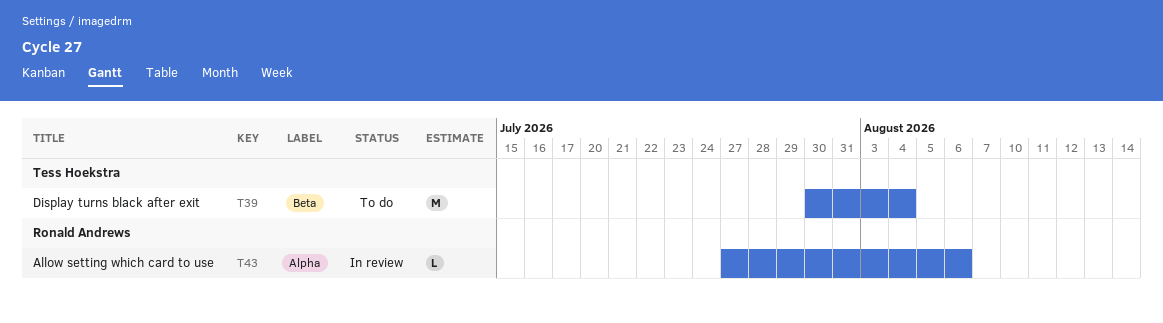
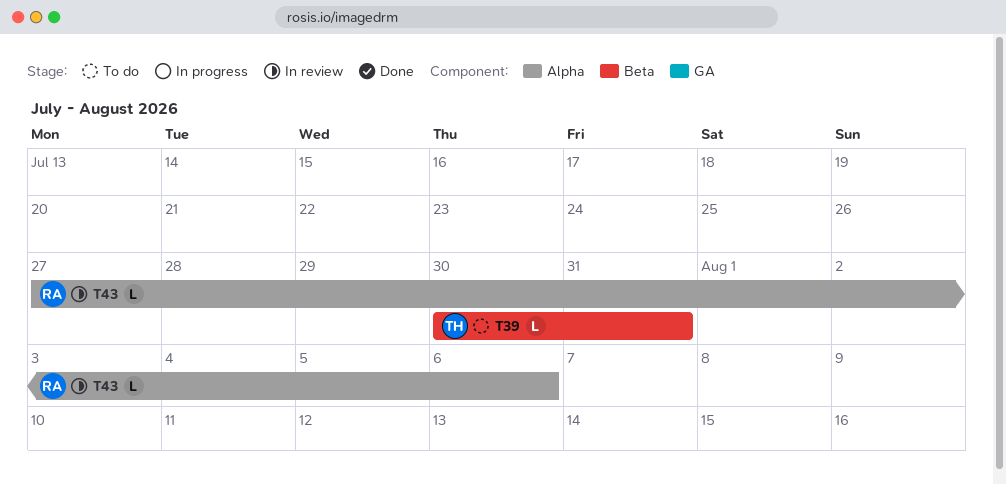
T39, estimate: M -> L
T39, due: Aug 4 -> Jul 31

